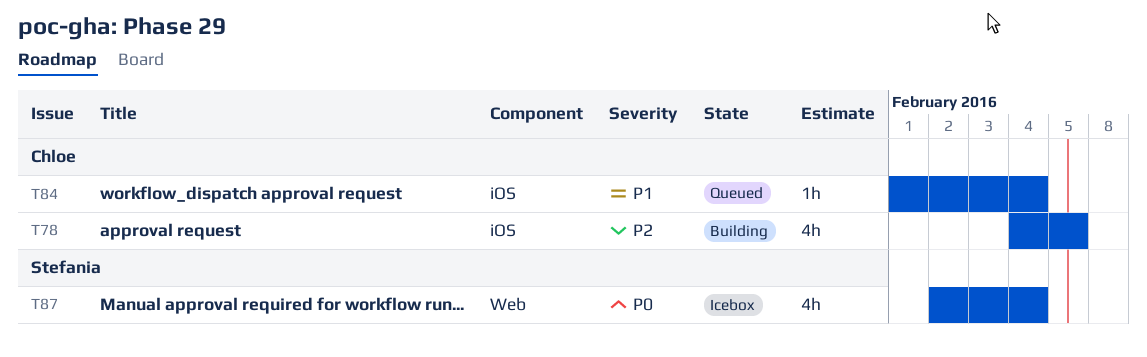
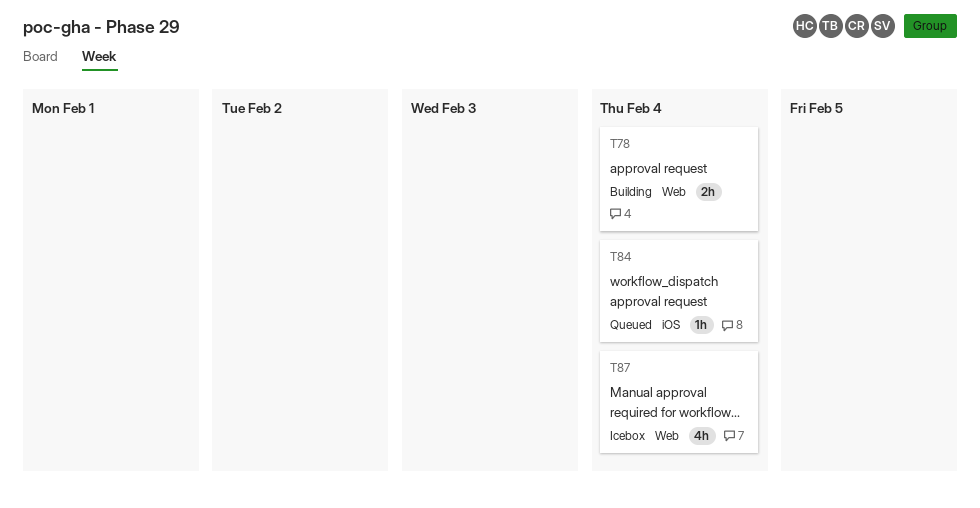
T78, label: iOS -> Web
T78, estimate: 4h -> 2h
T78, due: Feb 5 -> Feb 4

